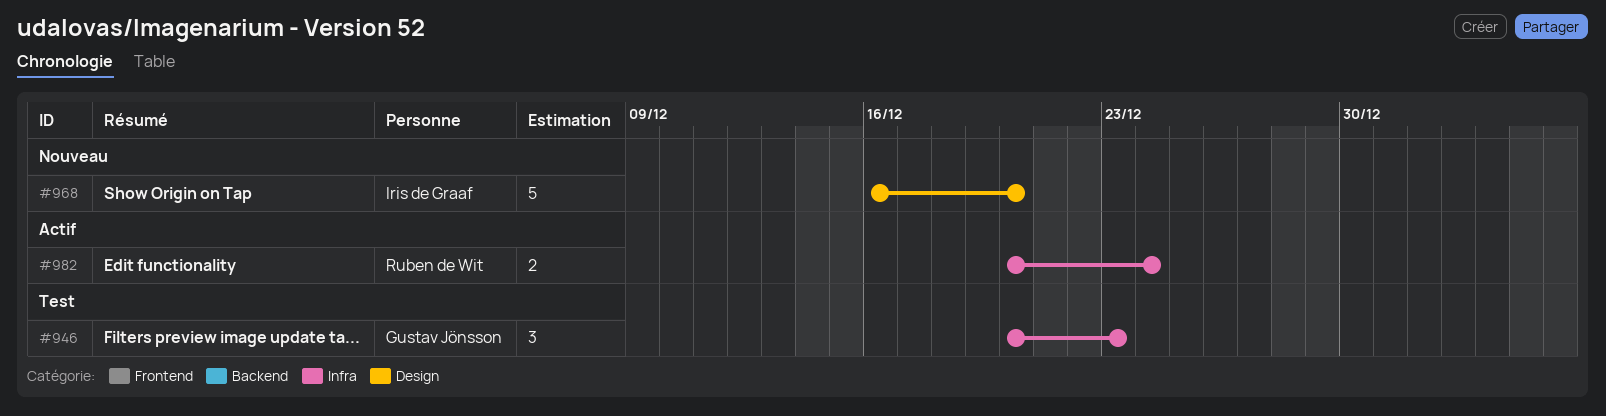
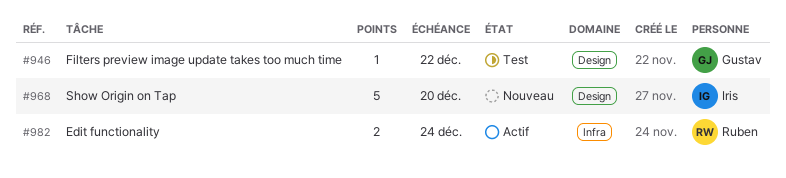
#946, label: Infra -> Design
#946, estimate: 3 -> 1
#946, due: Dec 23 -> Dec 22

